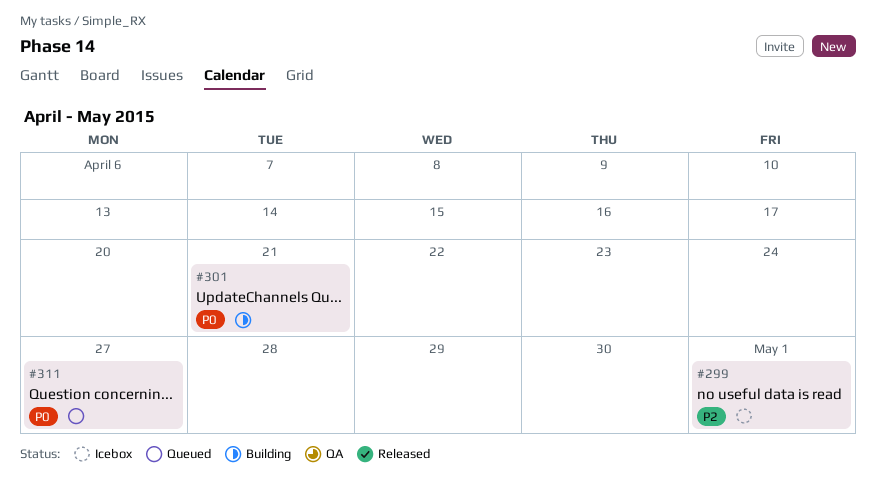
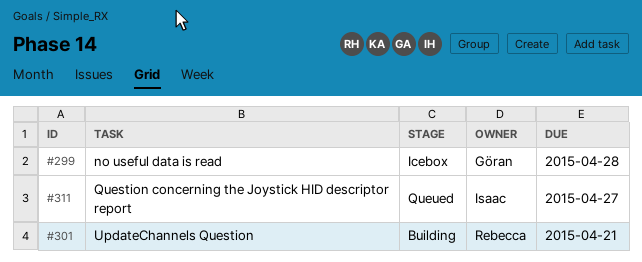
#299, due: May 1 -> Apr 28

